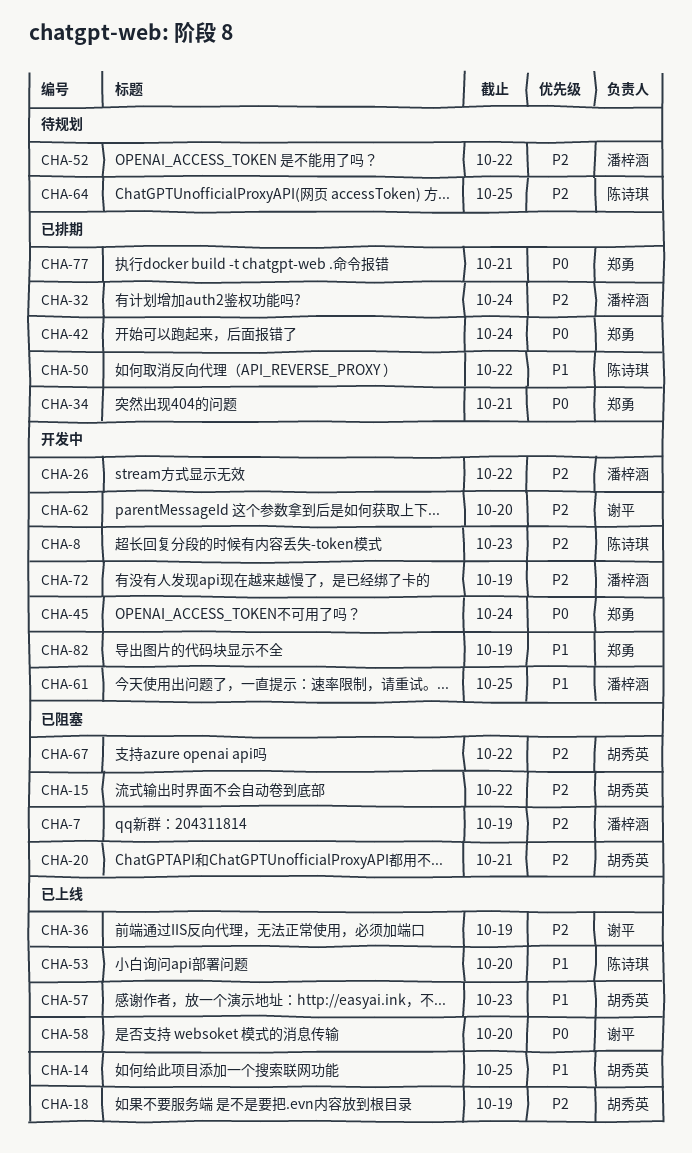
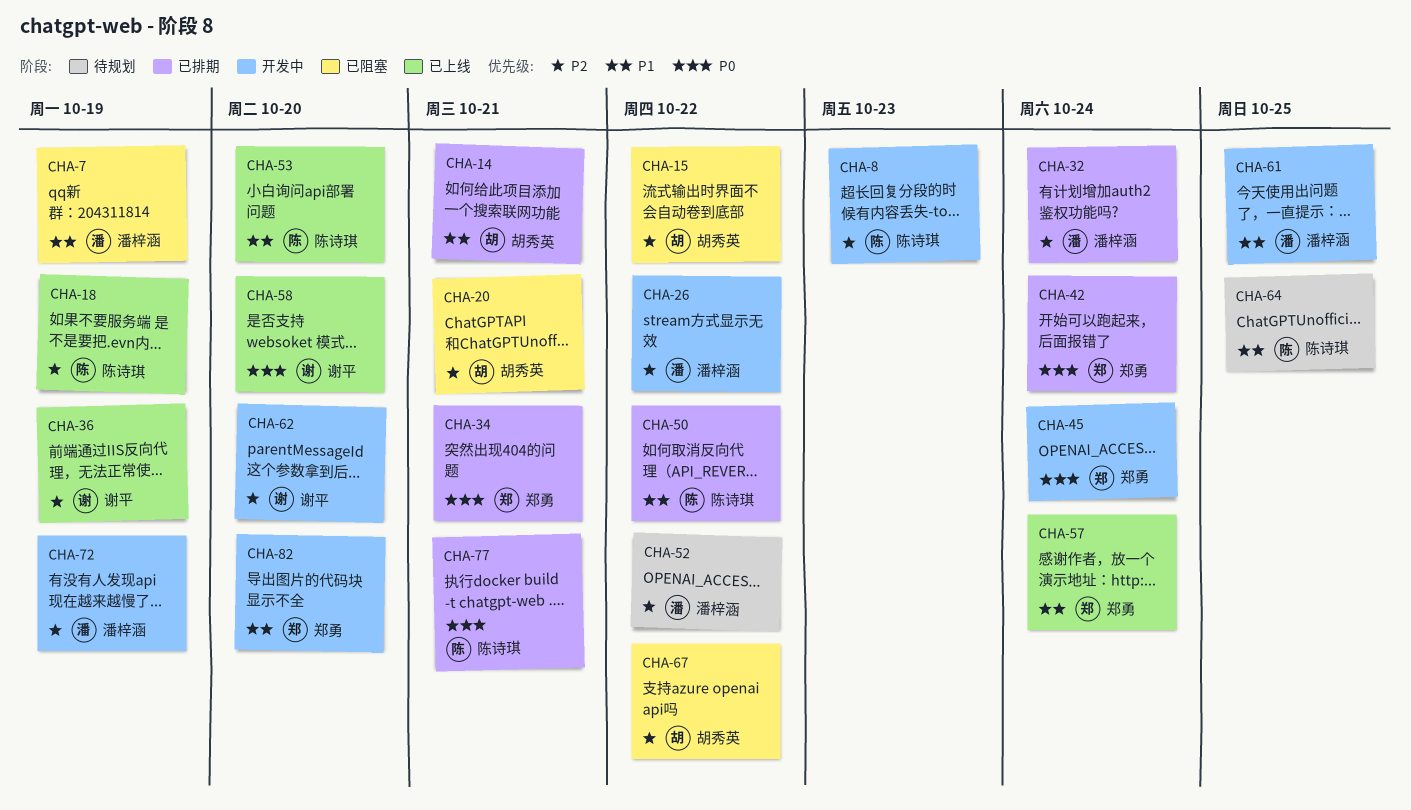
CHA-7, priority: P2 -> P1
CHA-14, status: 已上线 -> 已排期
CHA-14, due: Oct 25 -> Oct 21
CHA-18, owner: 胡秀英 -> 陈诗琪
CHA-57, owner: 胡秀英 -> 郑勇
CHA-57, due: Oct 23 -> Oct 24
CHA-64, priority: P2 -> P1
CHA-77, owner: 郑勇 -> 陈诗琪
CHA-82, due: Oct 19 -> Oct 20

